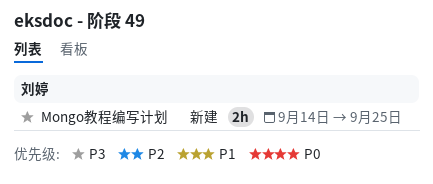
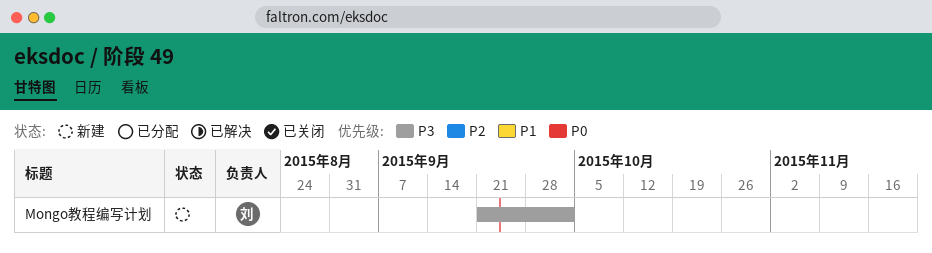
Mongo教程编写计划, start: Sep 14 -> Sep 21
Mongo教程编写计划, due: Sep 25 -> Oct 2

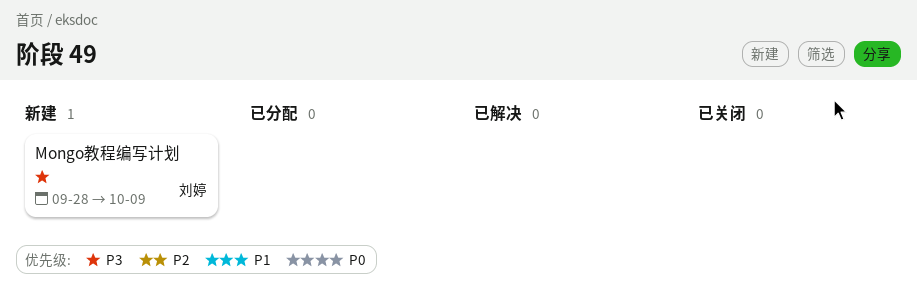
Mongo教程编写计划, start: Sep 21 -> Sep 28
Mongo教程编写计划, due: Oct 2 -> Oct 9

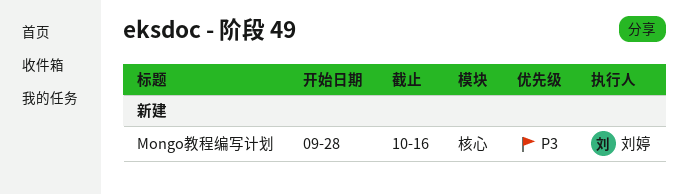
Mongo教程编写计划, due: Oct 9 -> Oct 16

